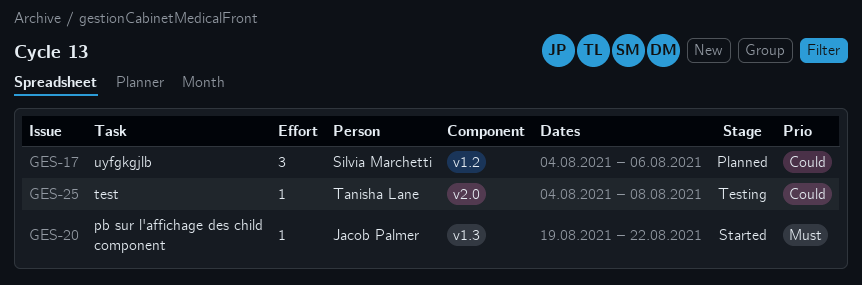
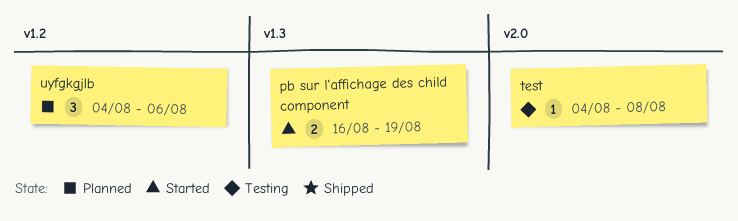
pb sur l'affichage des child component, estimate: 1 -> 2
pb sur l'affichage des child component, start: Aug 19 -> Aug 16
pb sur l'affichage des child component, due: Aug 22 -> Aug 19

